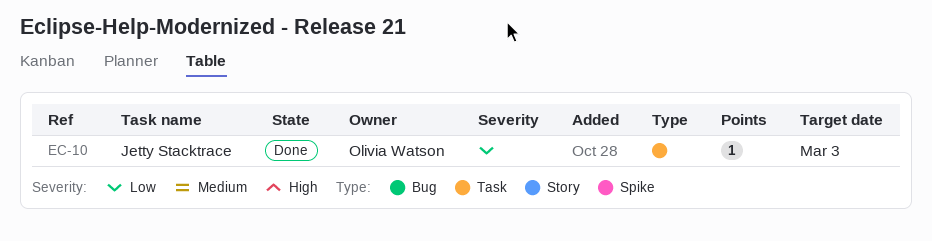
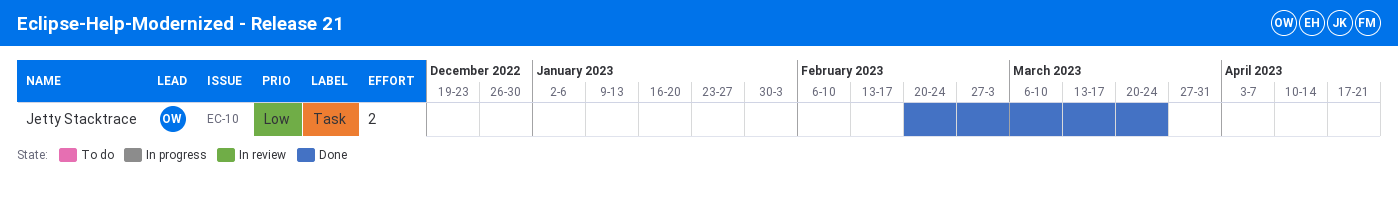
EC-10, estimate: 1 -> 2
EC-10, due: Mar 3 -> Mar 24

